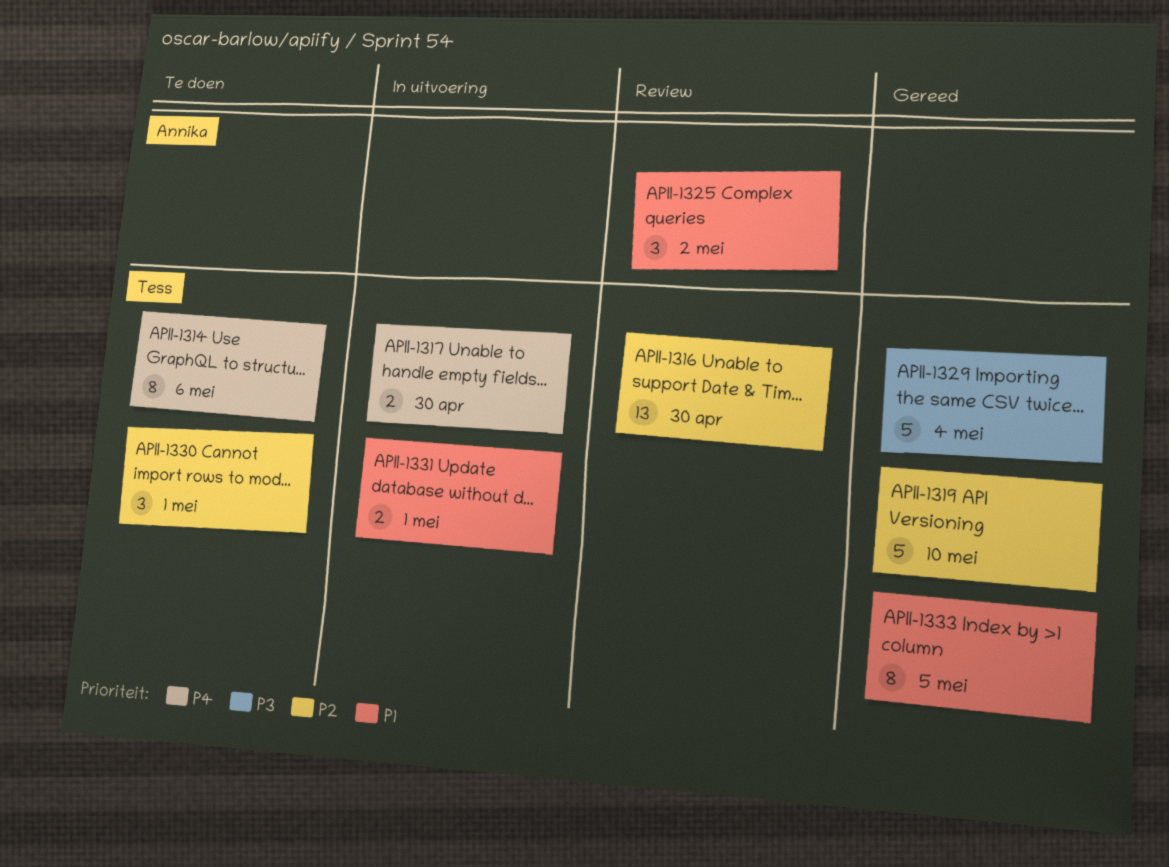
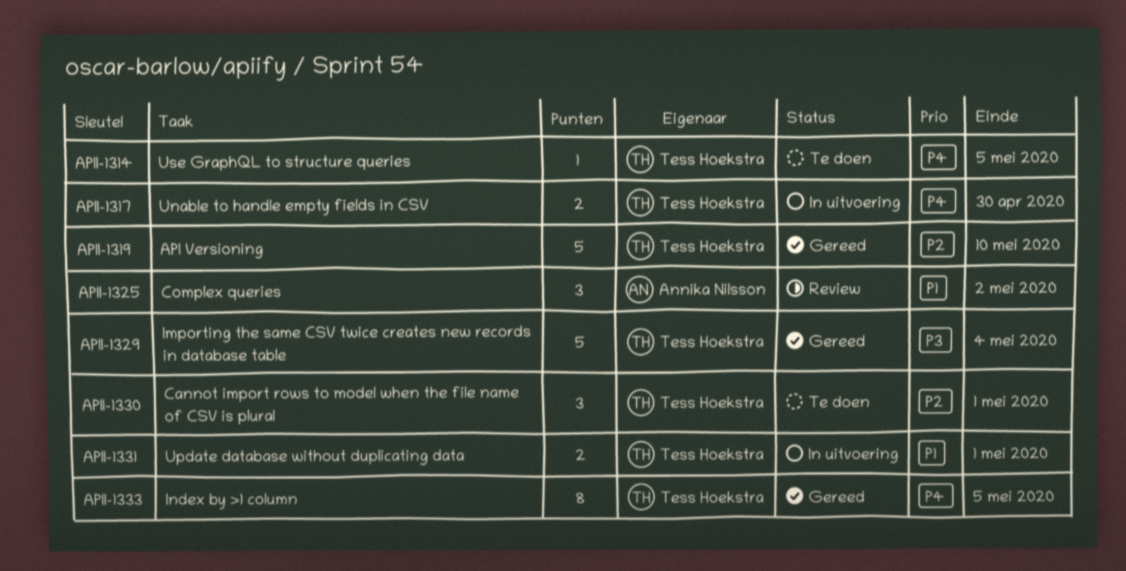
APII-1314, estimate: 8 -> 1
APII-1314, due: May 6 -> May 5
APII-1316: present -> none
APII-1333, priority: P1 -> P4

